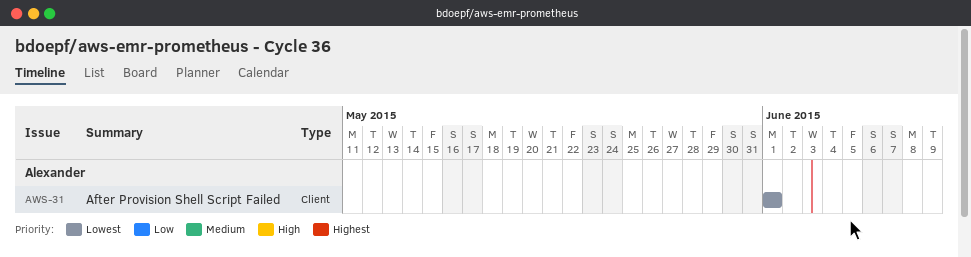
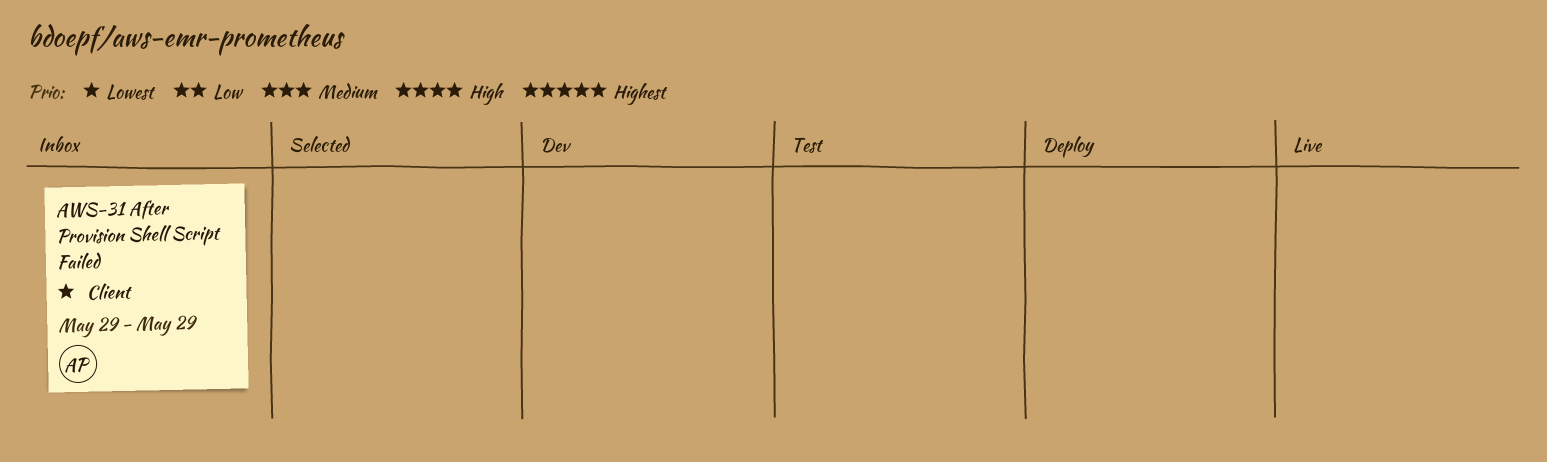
AWS-31, start: Jun 1 -> May 29
AWS-31, due: Jun 1 -> May 29

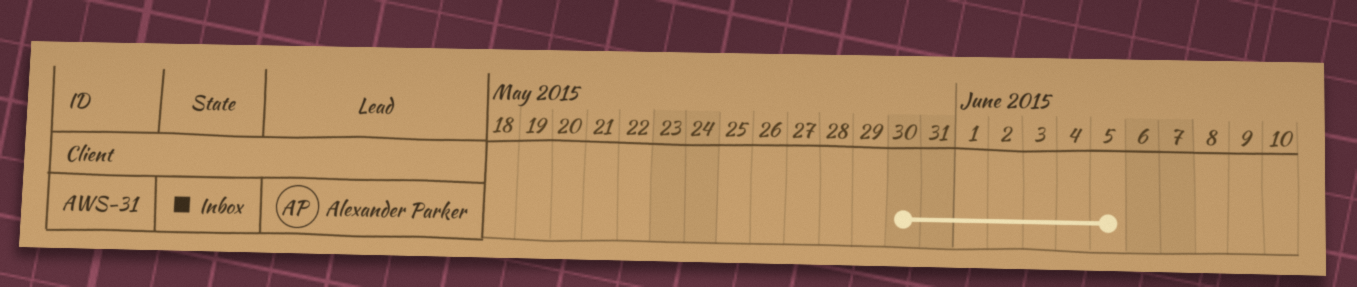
AWS-31, start: May 29 -> May 30
AWS-31, due: May 29 -> Jun 5

